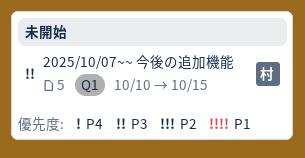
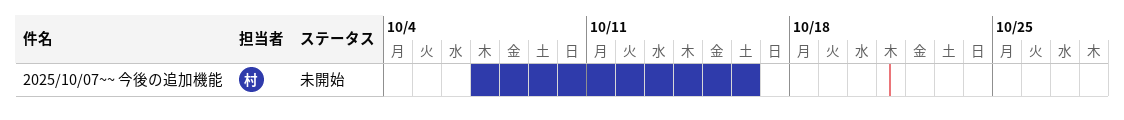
2025/10/07~~ 今後の追加機能, start: Oct 10 -> Oct 7
2025/10/07~~ 今後の追加機能, due: Oct 15 -> Oct 16

